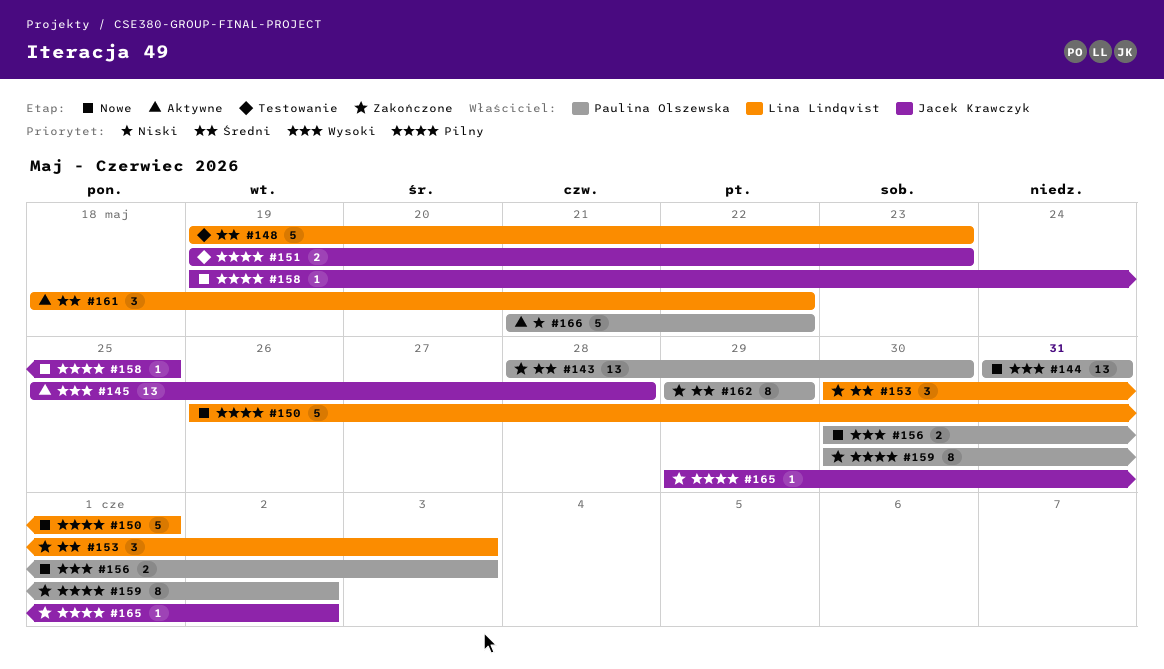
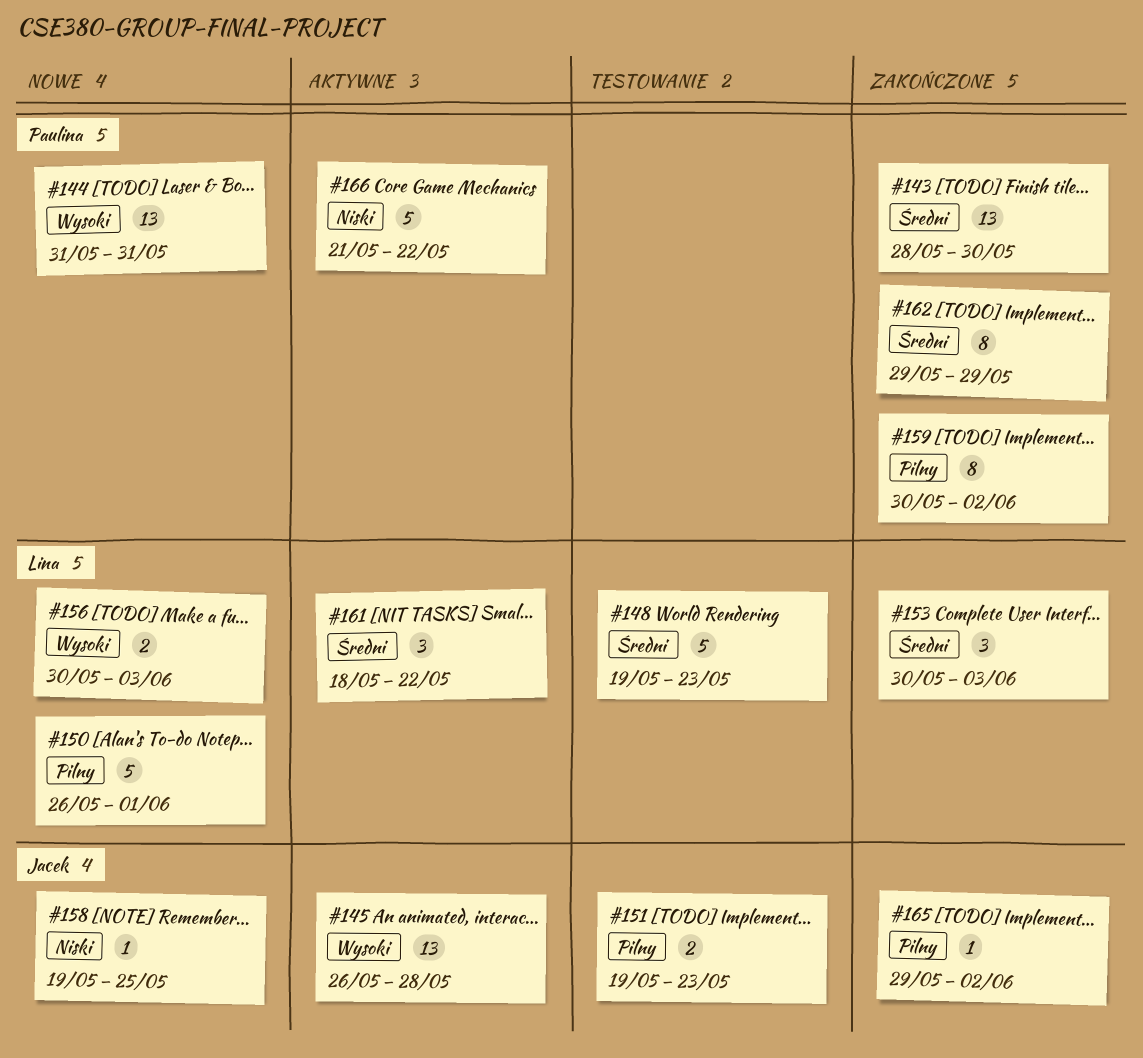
#145, start: May 25 -> May 26
#156, owner: Paulina Olszewska -> Lina Lindqvist
#158, priority: Pilny -> Niski

